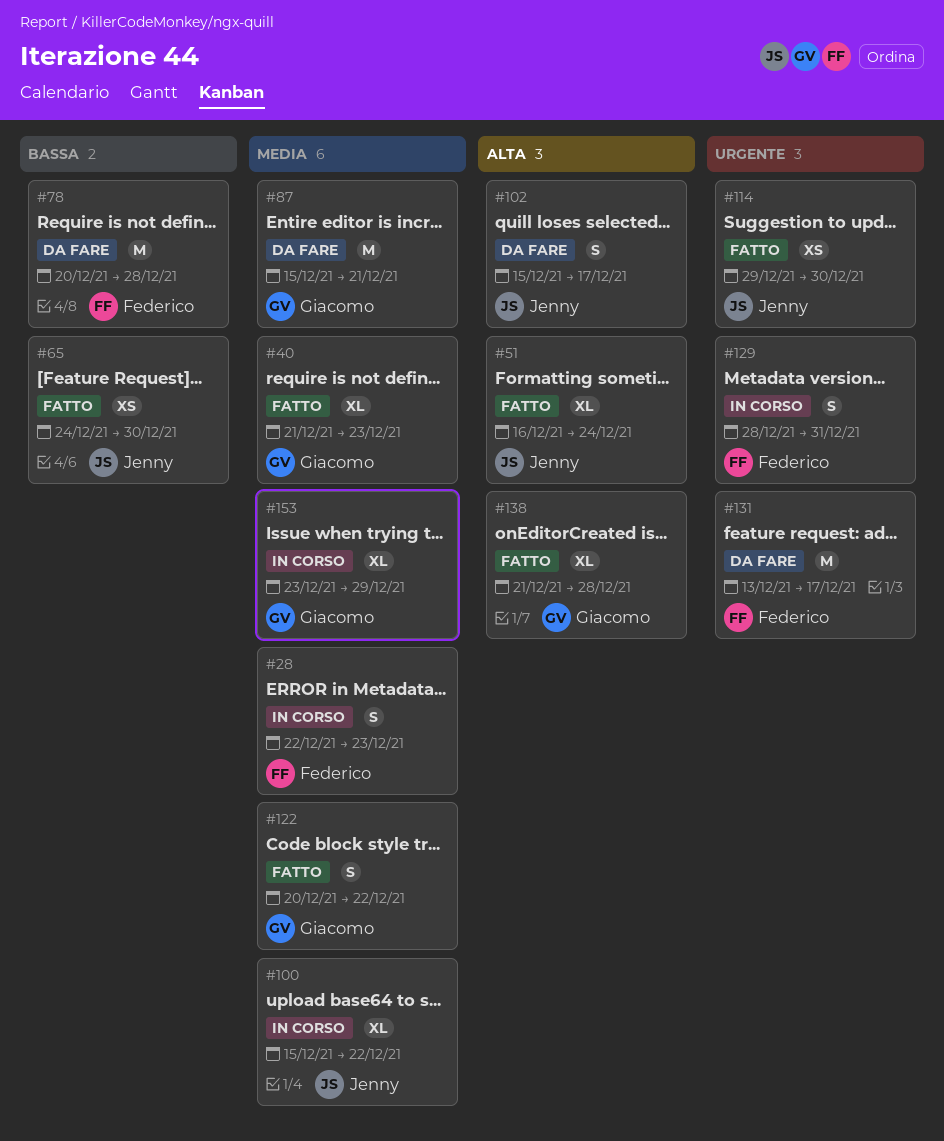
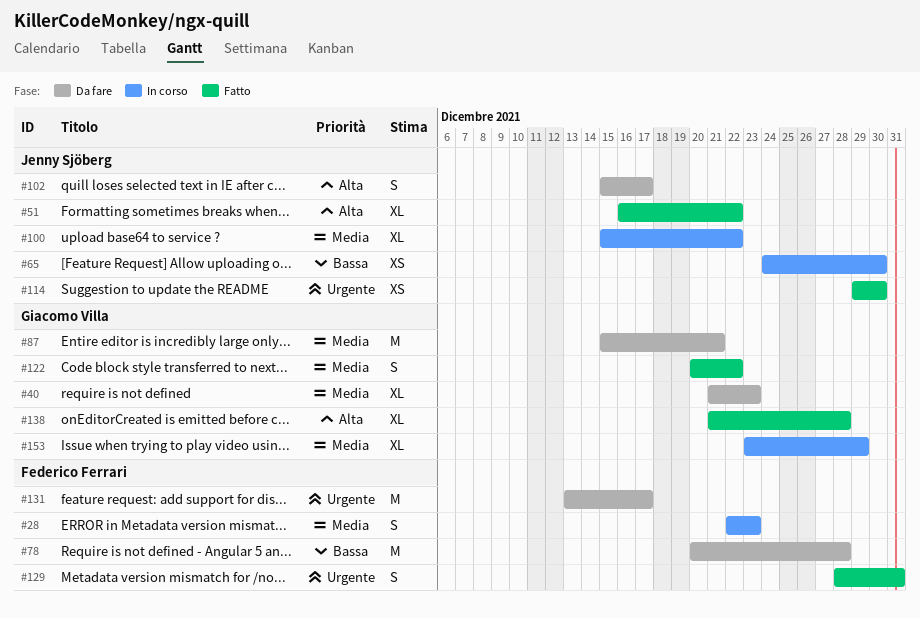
#40, status: Fatto -> Da fare
#51, due: Dec 24 -> Dec 22
#65, status: Fatto -> In corso
#129, status: In corso -> Fatto

